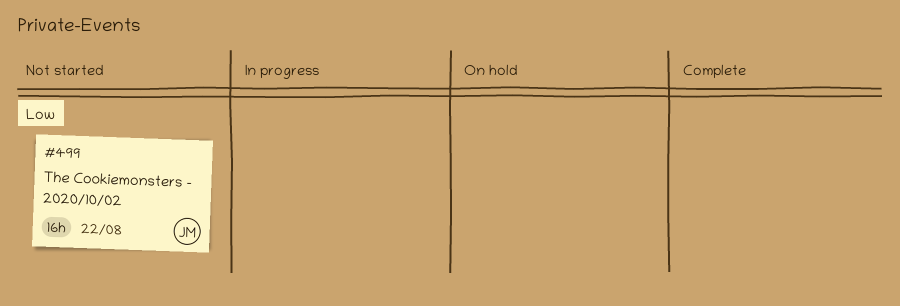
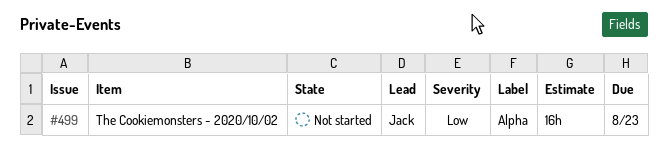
#499, due: Aug 22 -> Aug 23

